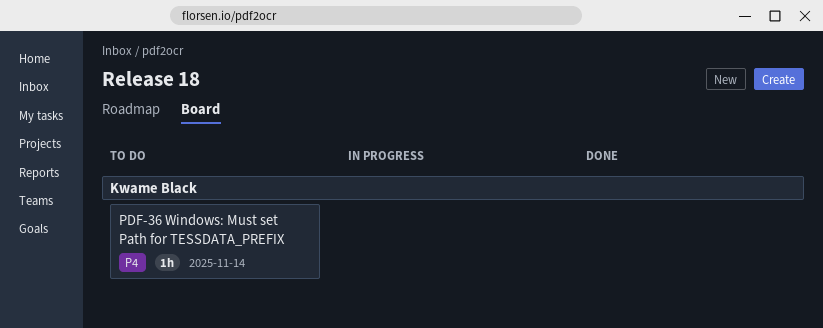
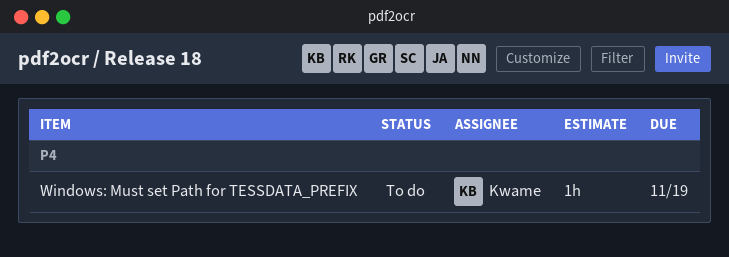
Windows: Must set Path for TESSDATA_PREFIX, due: Nov 14 -> Nov 19

